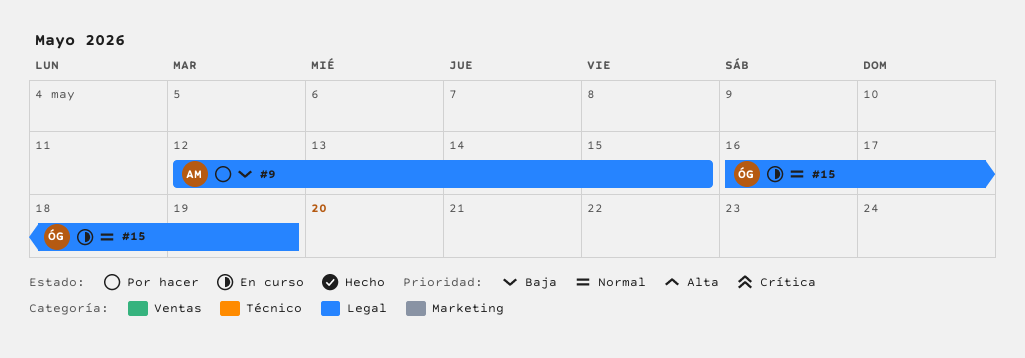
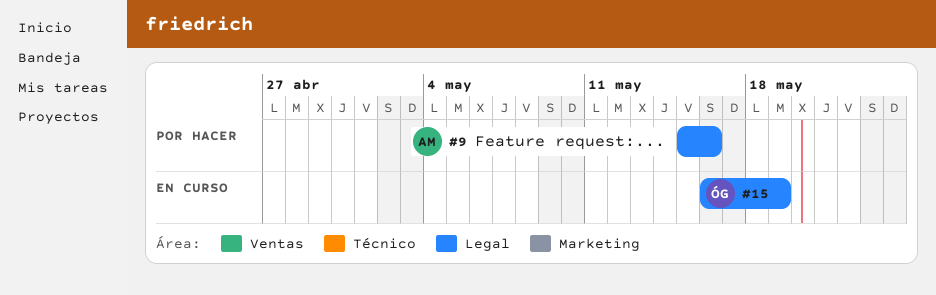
#9, start: May 12 -> May 15
#9, due: May 15 -> May 16

